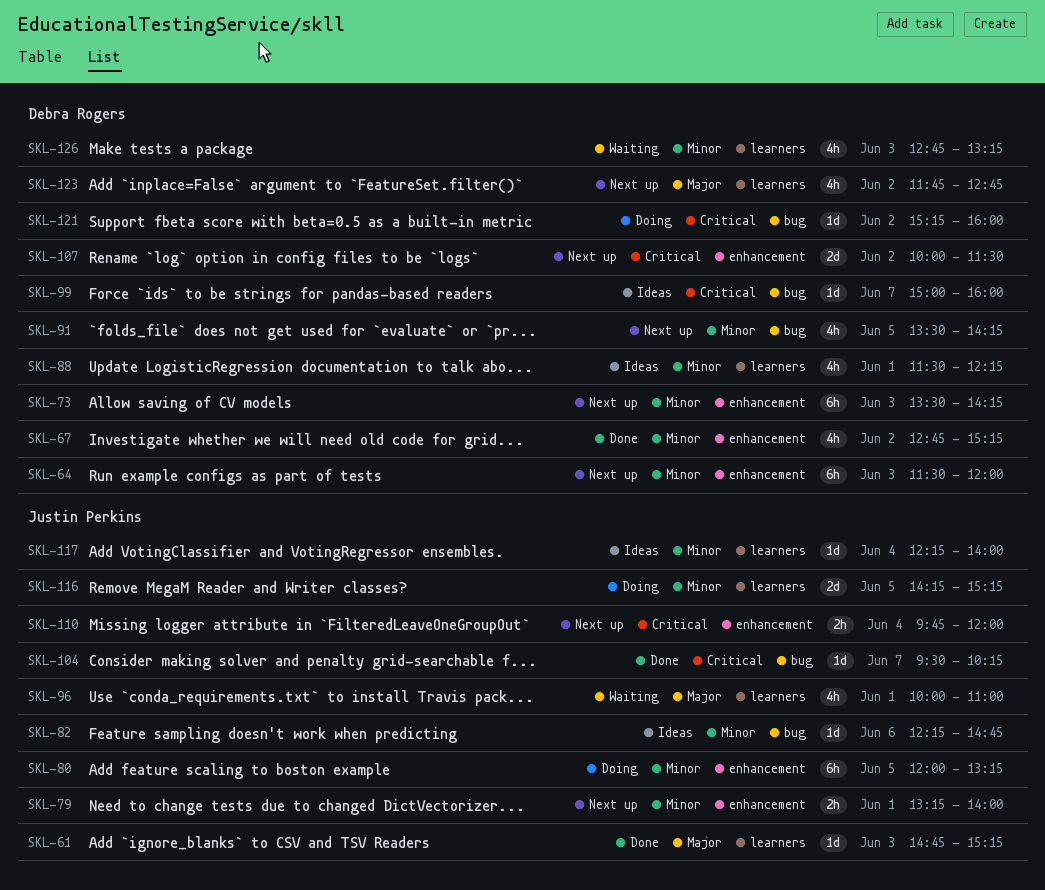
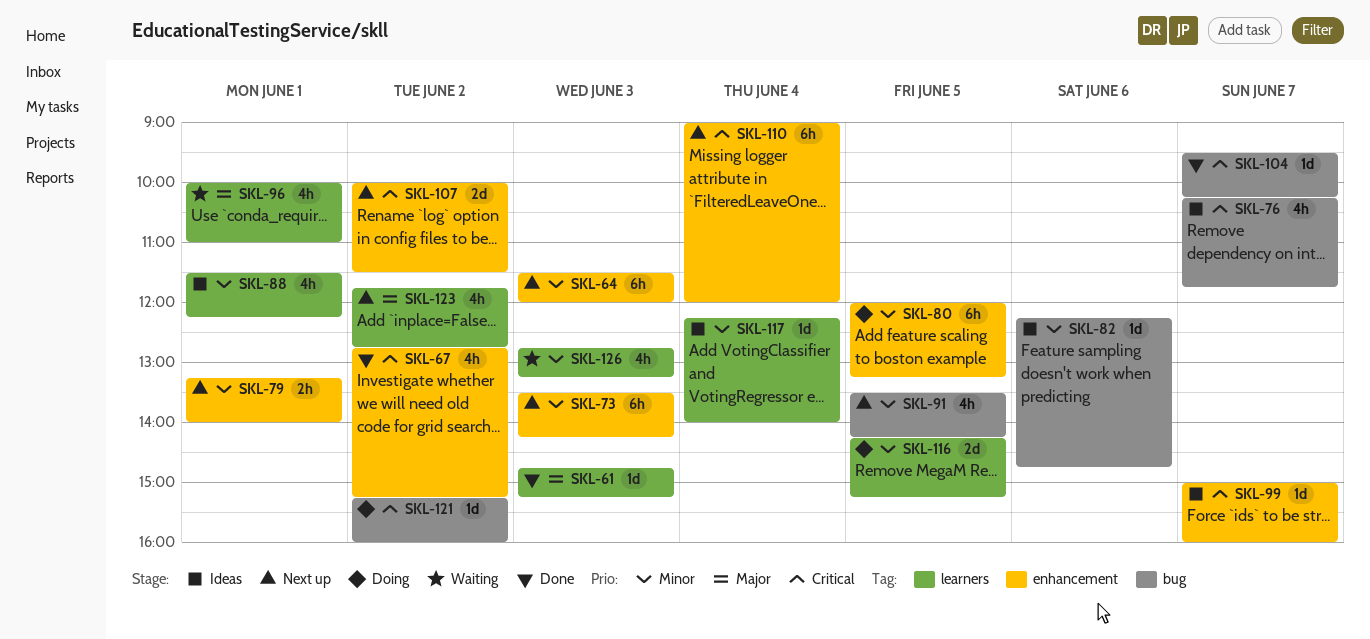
SKL-67, priority: Minor -> Critical
SKL-76: none -> present
SKL-99, label: bug -> enhancement
SKL-110, estimate: 2h -> 6h
SKL-110, begins: 09:45 -> 09:00

